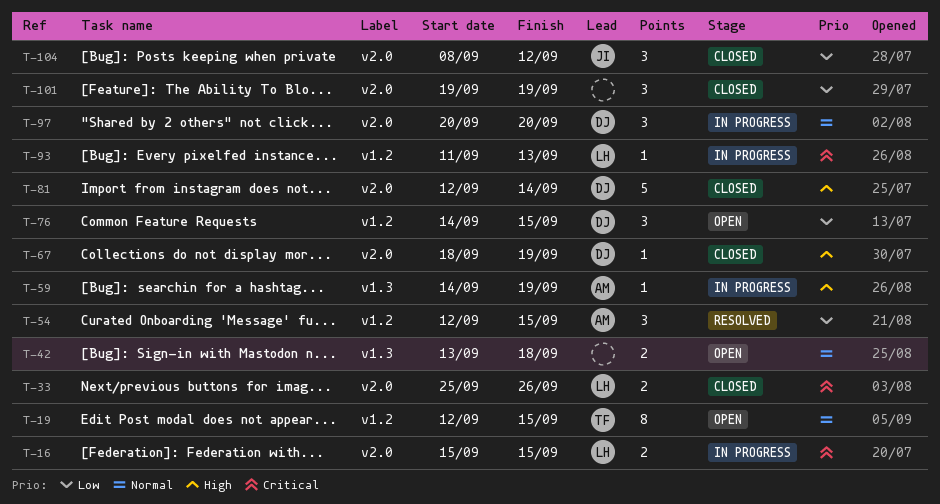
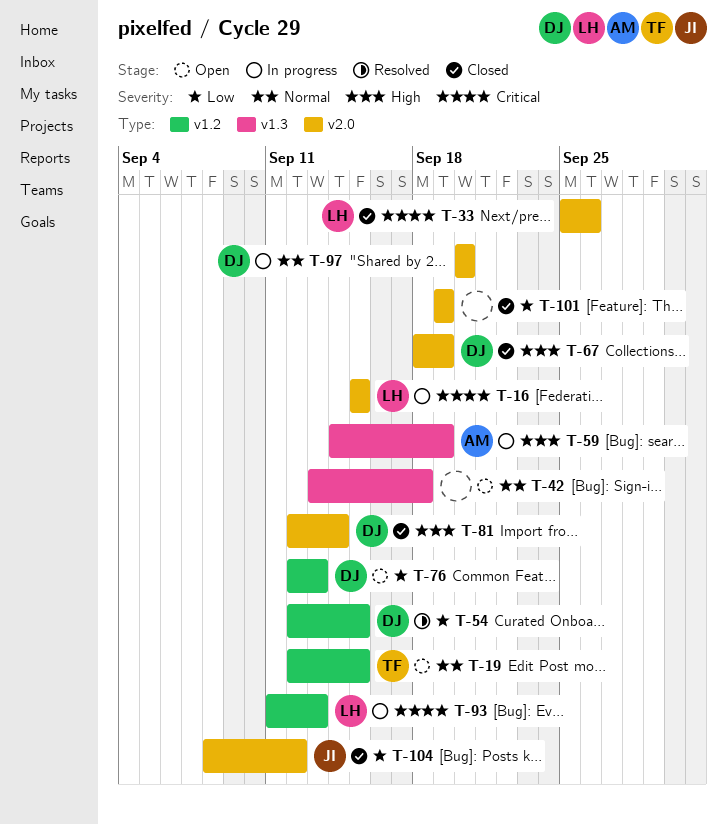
T-54, owner: AM -> DJ
T-76, start: Sep 14 -> Sep 12
T-76, due: Sep 15 -> Sep 13

